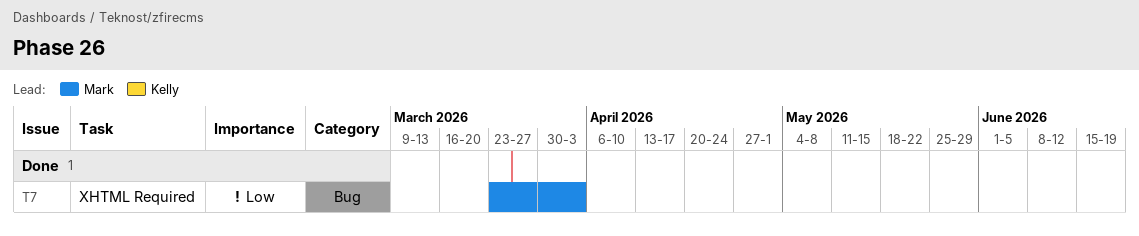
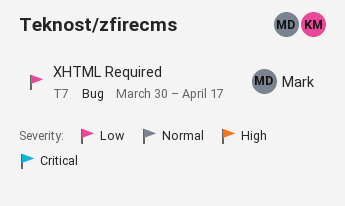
T7, start: Mar 23 -> Mar 30
T7, due: Apr 3 -> Apr 17

